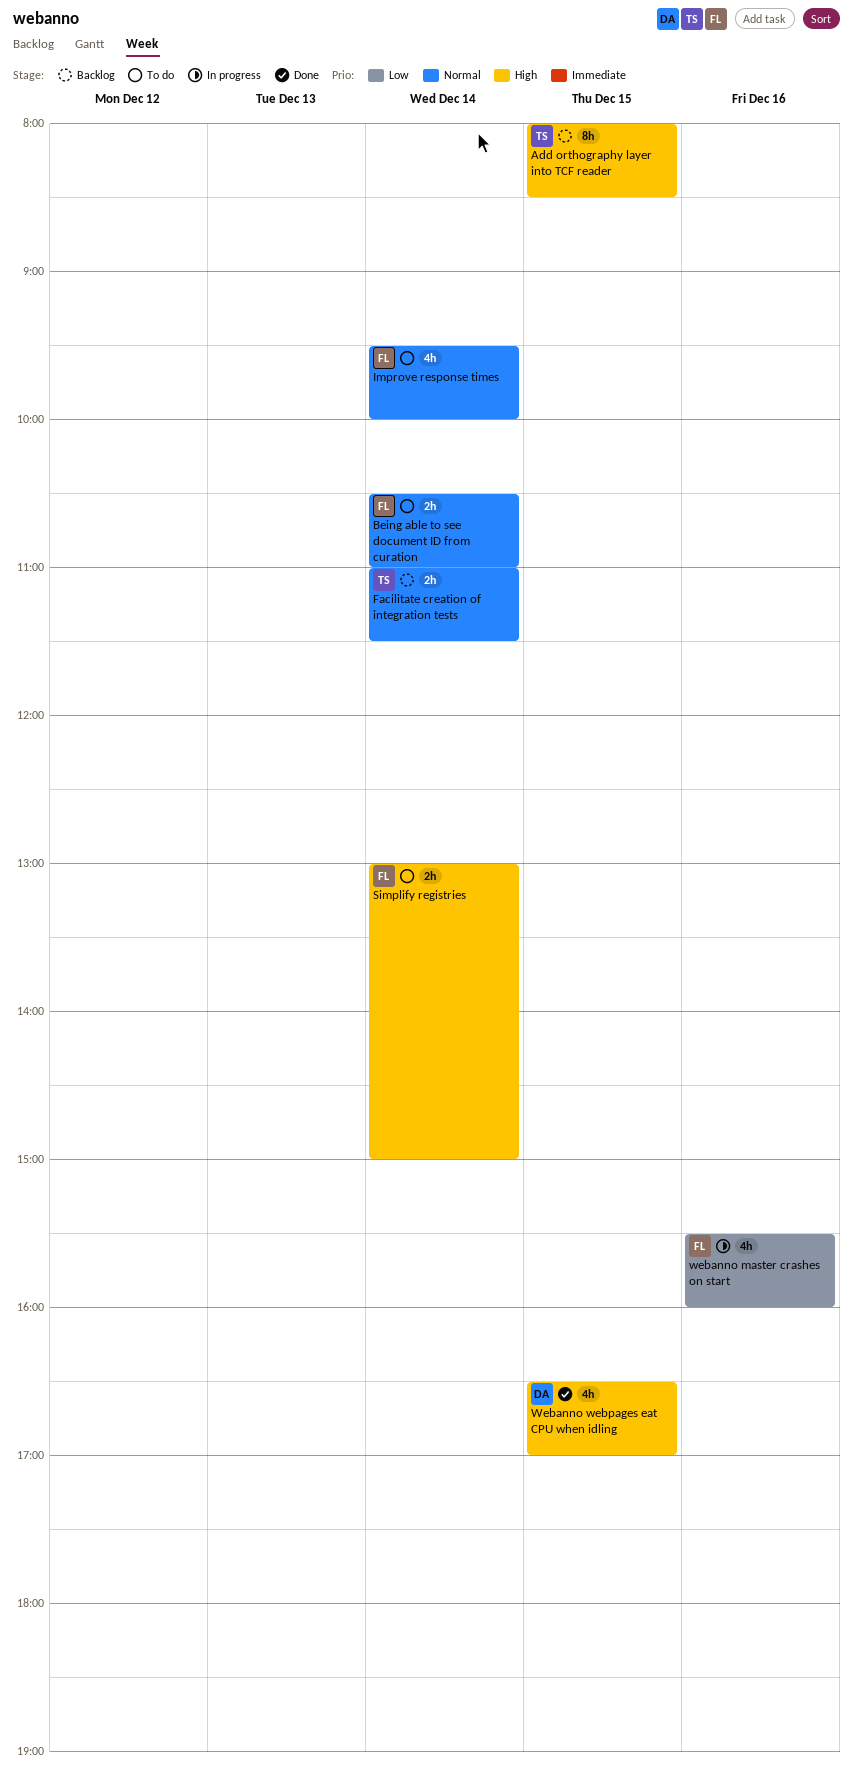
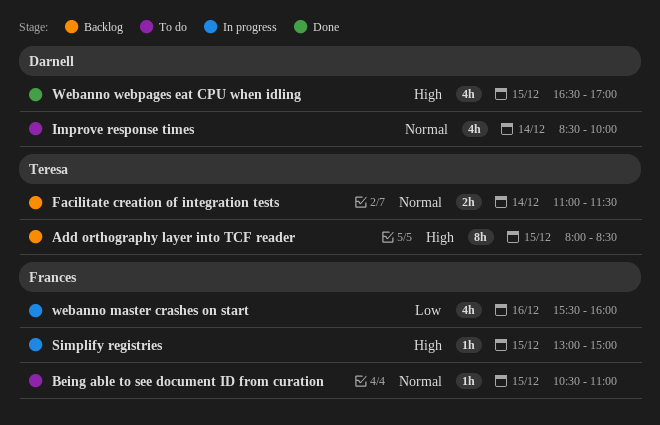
Being able to see document ID from curation, estimate: 2h -> 1h
Being able to see document ID from curation, day: Dec 14 -> Dec 15
Improve response times, owner: Frances -> Darnell
Improve response times, begins: 09:30 -> 08:30
Simplify registries, status: To do -> In progress
Simplify registries, estimate: 2h -> 1h
Simplify registries, day: Dec 14 -> Dec 15

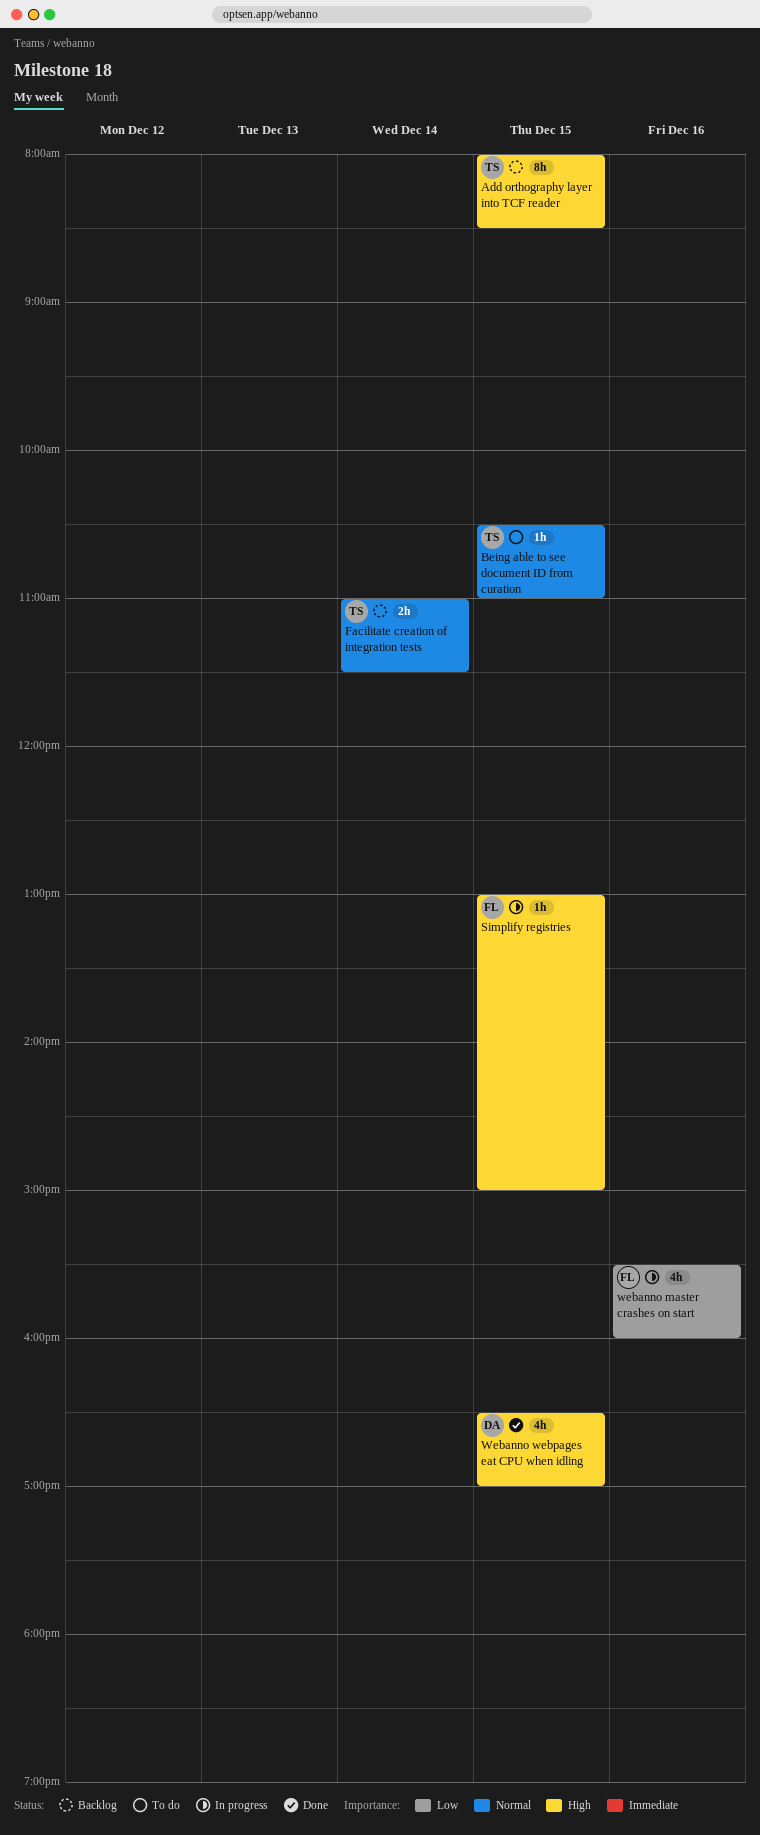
Being able to see document ID from curation, owner: Frances -> Teresa
Improve response times: present -> none

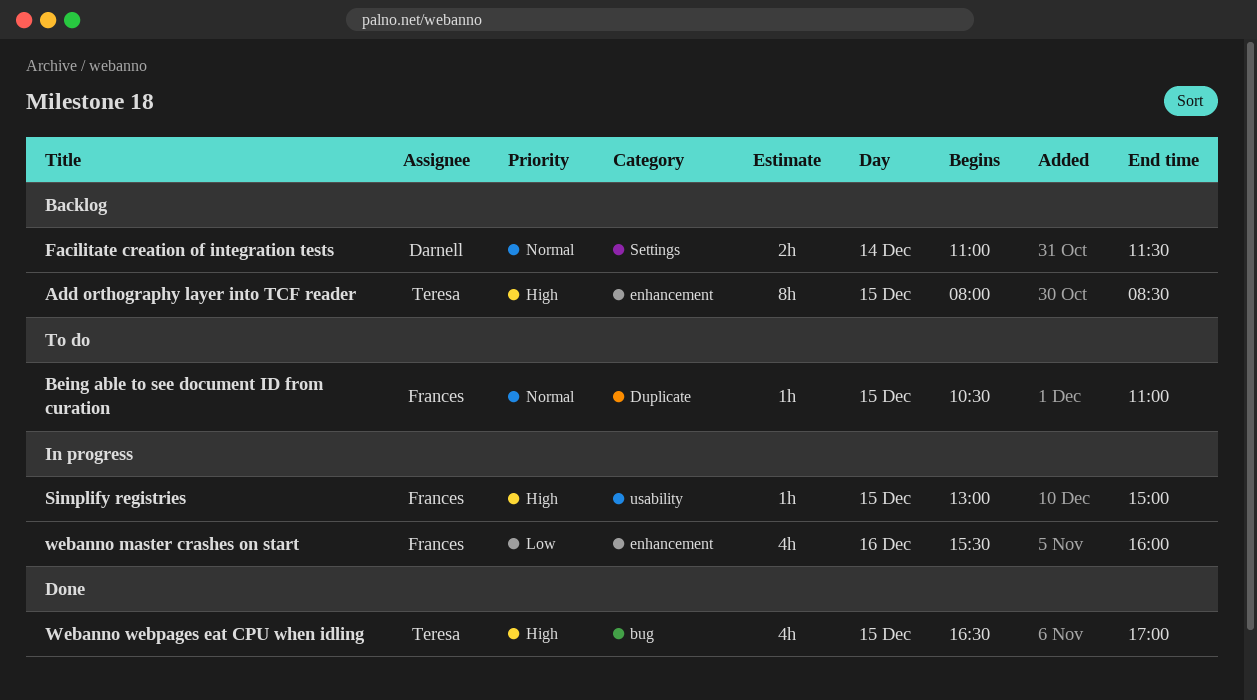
Being able to see document ID from curation, owner: Teresa -> Frances
Facilitate creation of integration tests, owner: Teresa -> Darnell
Webanno webpages eat CPU when idling, owner: Darnell -> Teresa

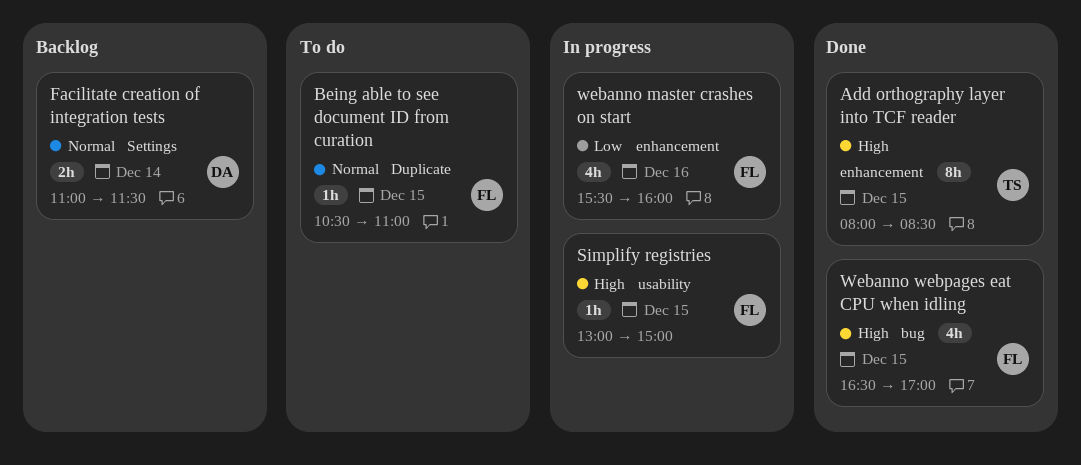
Add orthography layer into TCF reader, status: Backlog -> Done
Webanno webpages eat CPU when idling, owner: Teresa -> Frances

